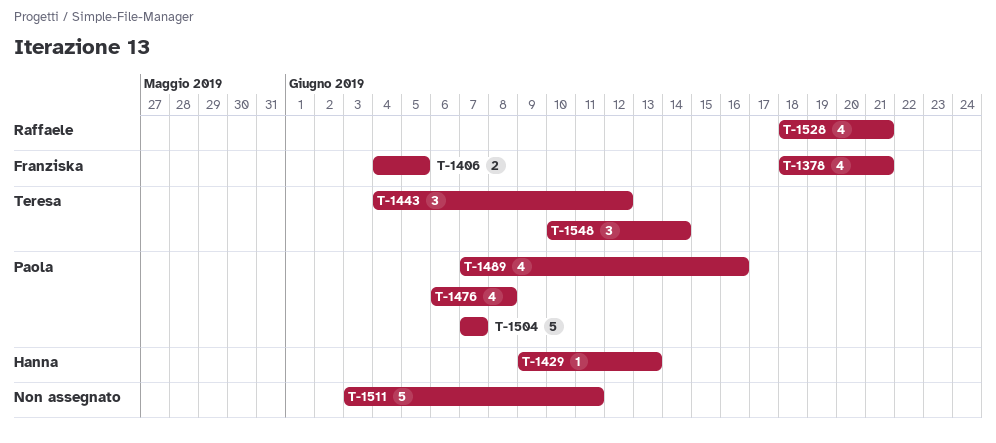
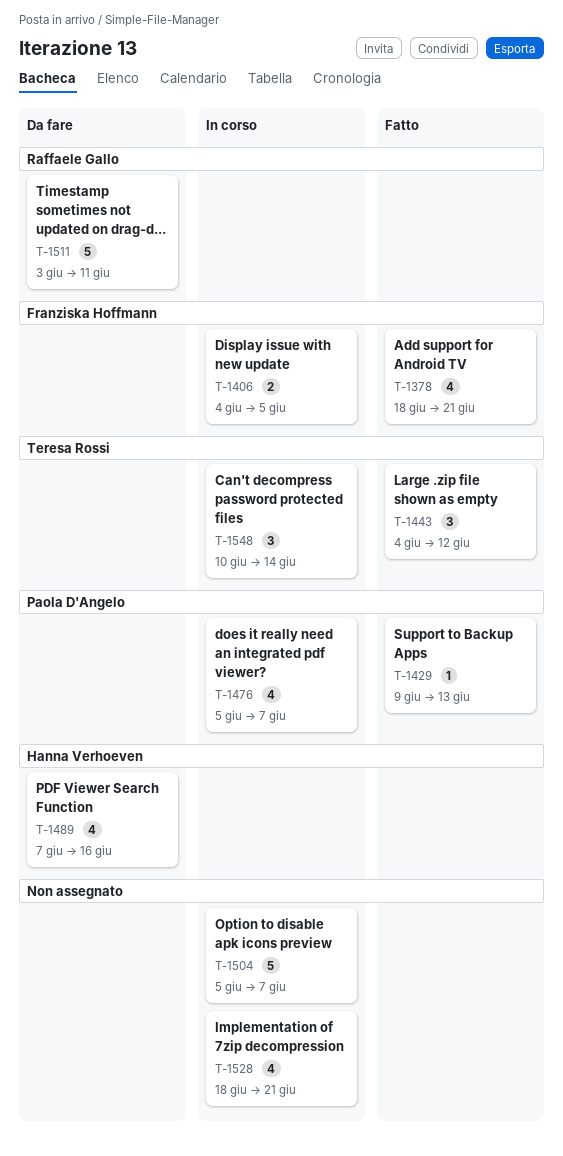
T-1429, owner: Hanna Verhoeven -> Paola D'Angelo
T-1476, start: Jun 6 -> Jun 5
T-1476, due: Jun 8 -> Jun 7
T-1489, owner: Paola D'Angelo -> Hanna Verhoeven
T-1504, owner: Paola D'Angelo -> none
T-1504, start: Jun 7 -> Jun 5
T-1511, owner: none -> Raffaele Gallo
T-1528, owner: Raffaele Gallo -> none

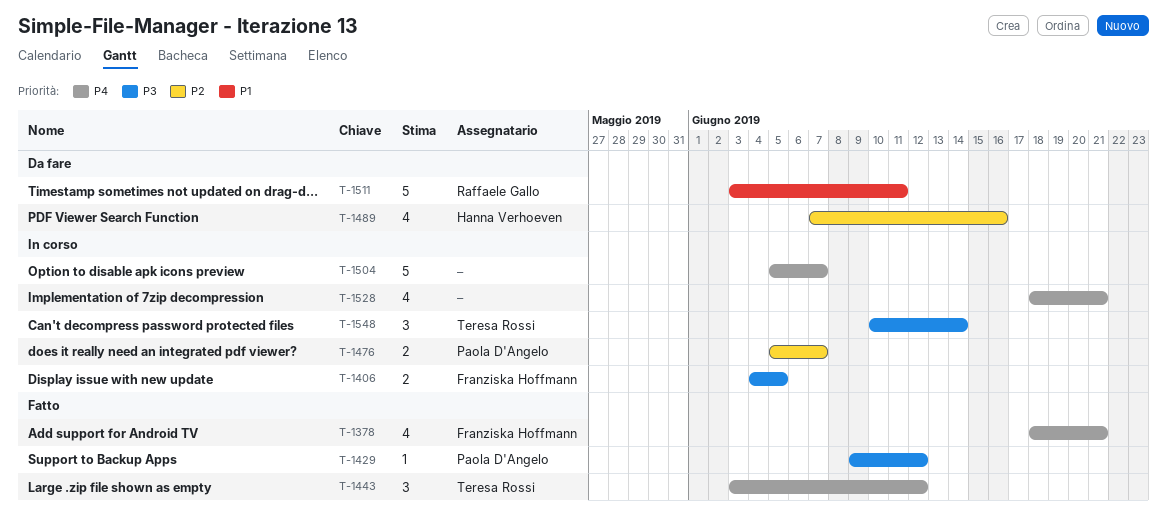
T-1429, due: Jun 13 -> Jun 12
T-1443, start: Jun 4 -> Jun 3
T-1476, estimate: 4 -> 2

